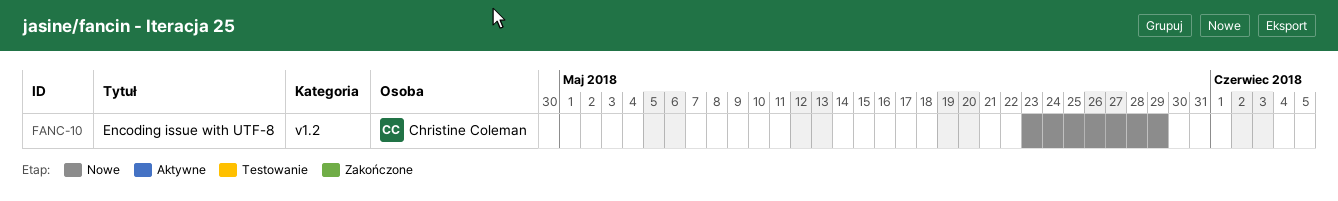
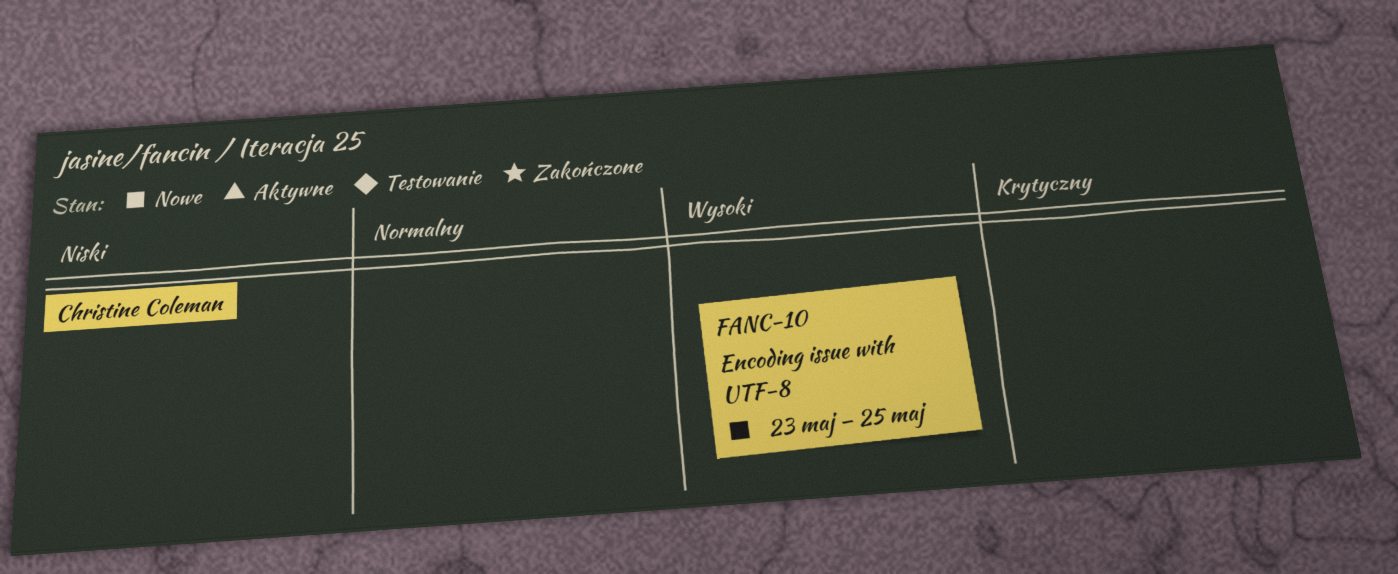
FANC-10, due: May 29 -> May 25

